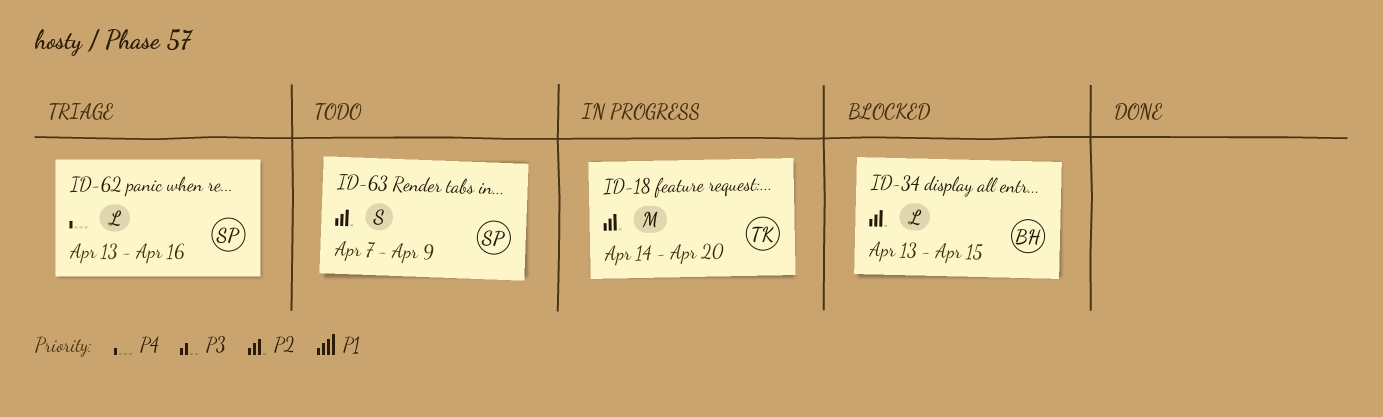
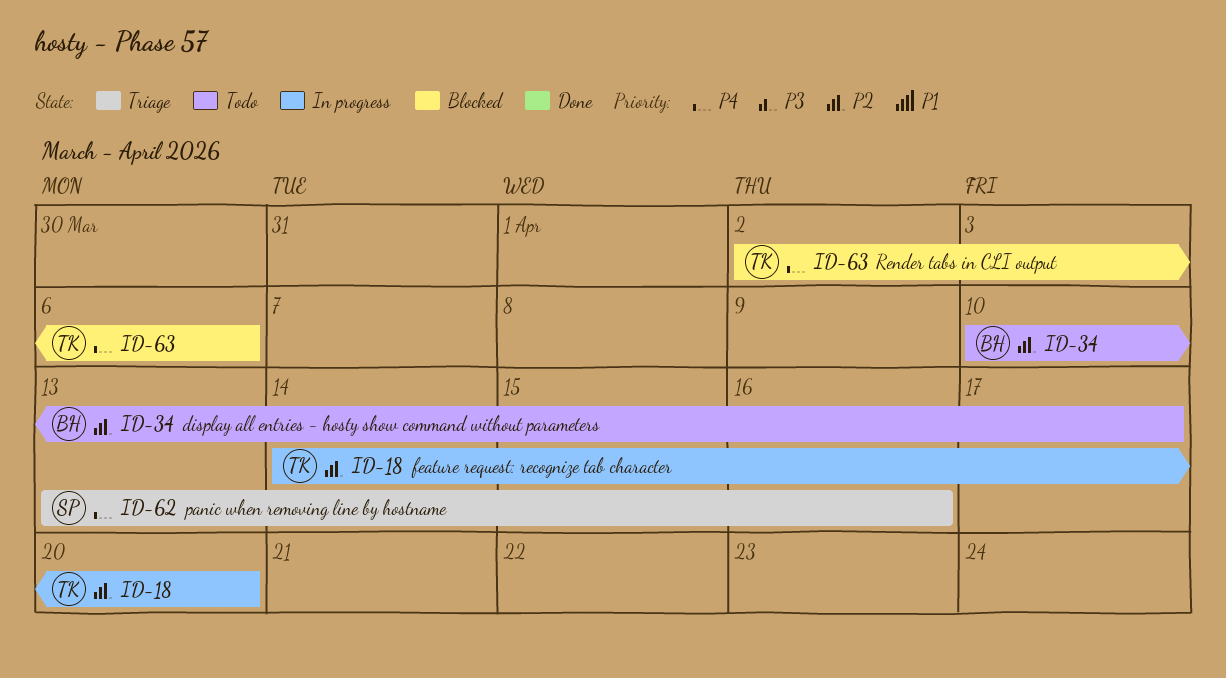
ID-34, status: Blocked -> Todo
ID-34, start: Apr 13 -> Apr 10
ID-34, due: Apr 15 -> Apr 17
ID-63, status: Todo -> Blocked
ID-63, owner: SP -> TK
ID-63, priority: P2 -> P4
ID-63, start: Apr 7 -> Apr 2
ID-63, due: Apr 9 -> Apr 6

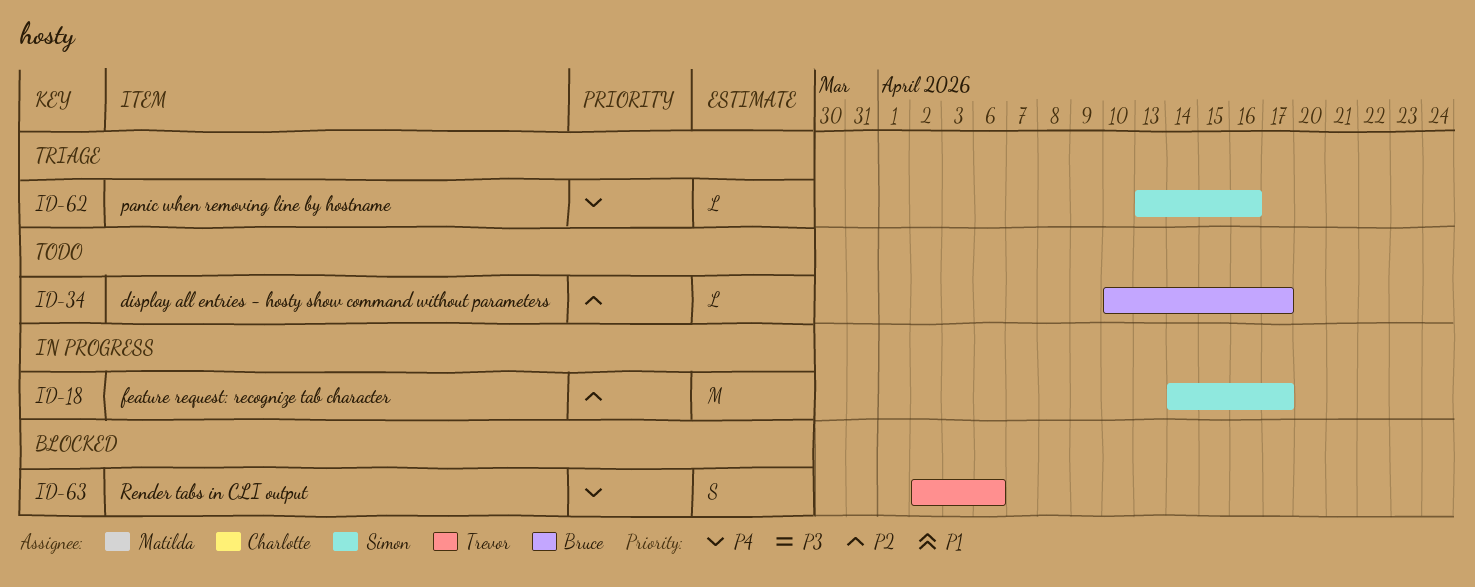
ID-18, owner: Trevor -> Simon
ID-18, due: Apr 20 -> Apr 17

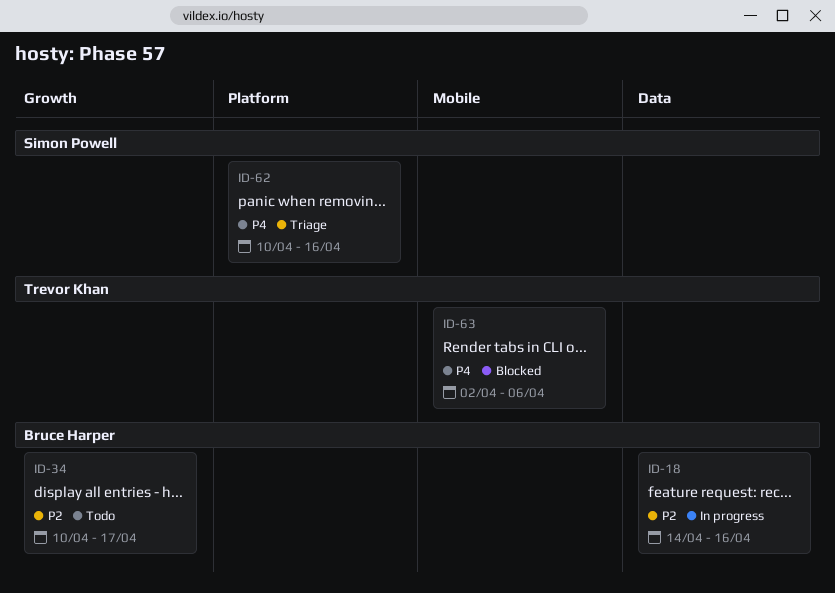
ID-18, owner: Simon Powell -> Bruce Harper
ID-18, due: Apr 17 -> Apr 16
ID-62, start: Apr 13 -> Apr 10

